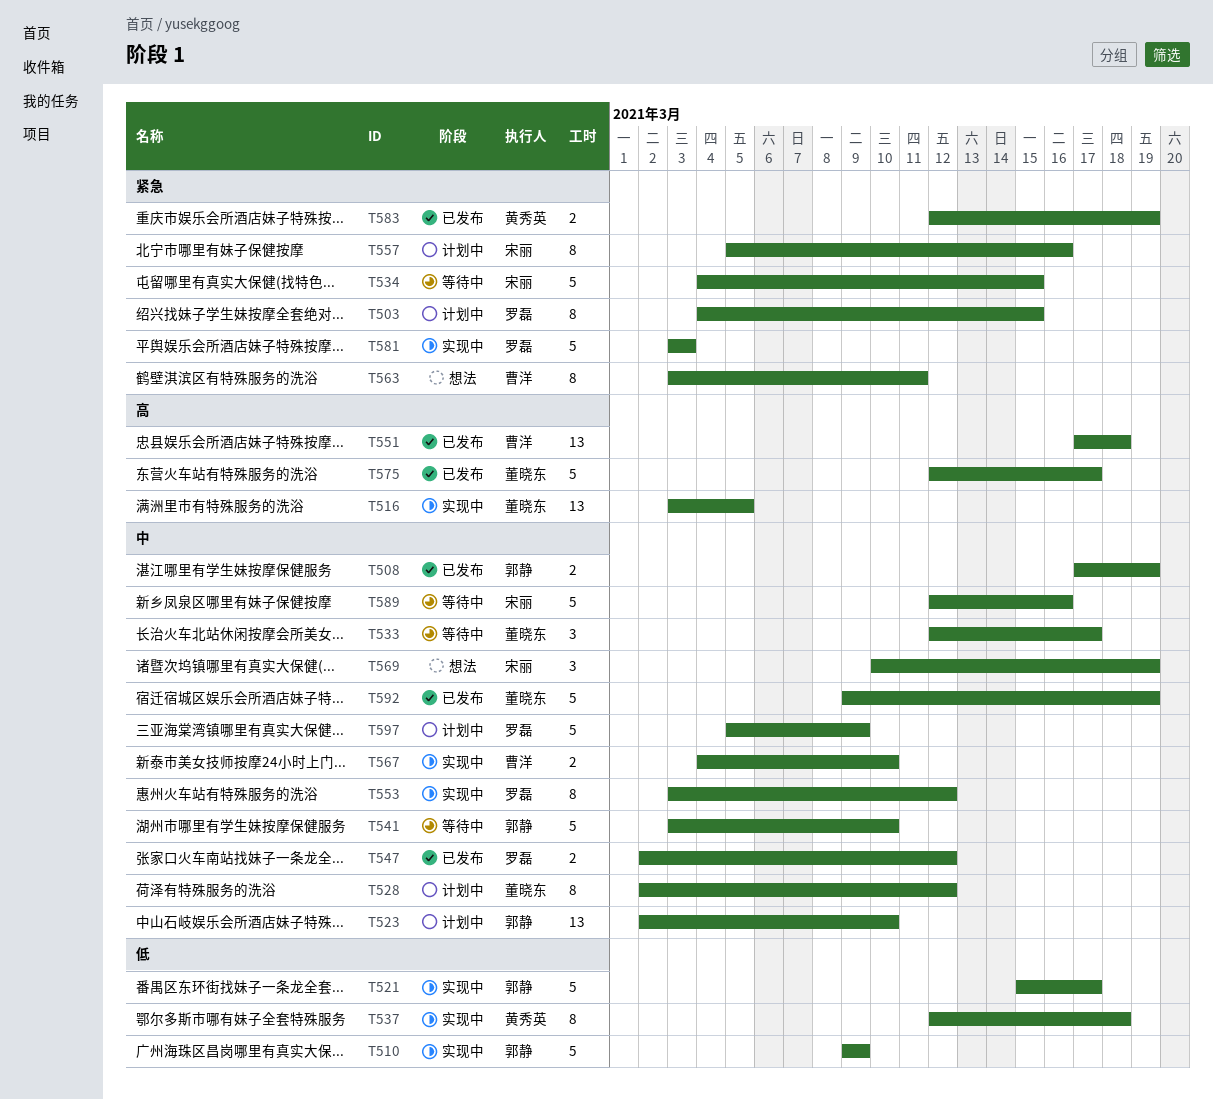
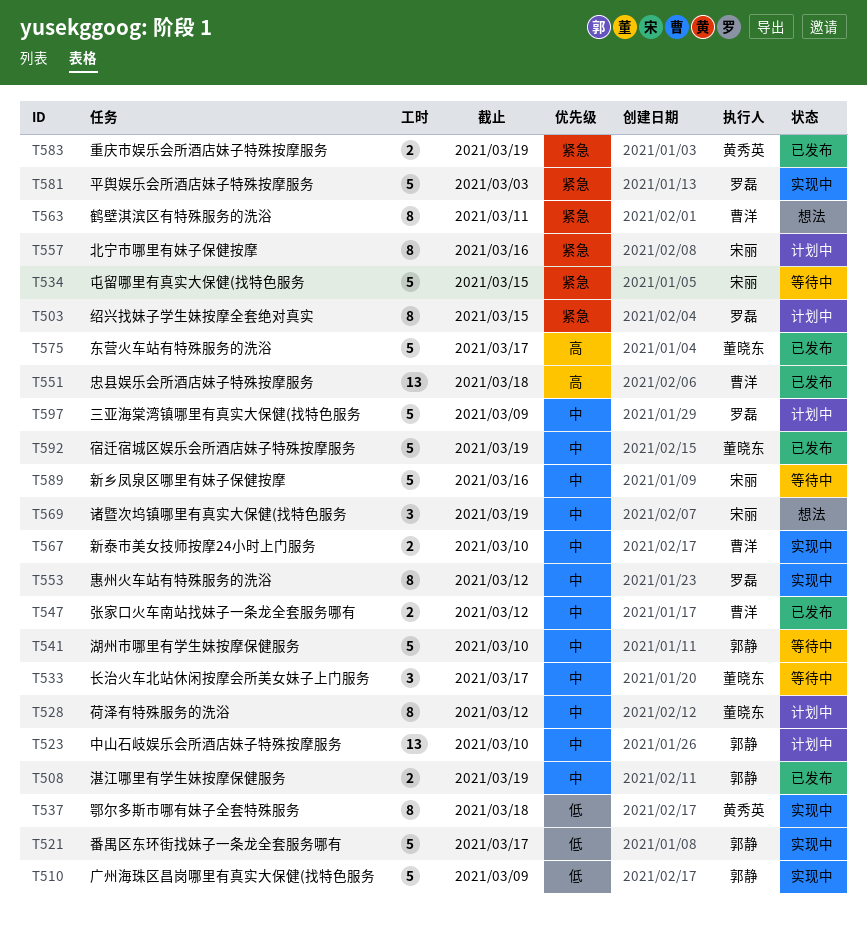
T516: present -> none
T547, owner: 罗磊 -> 曹洋

